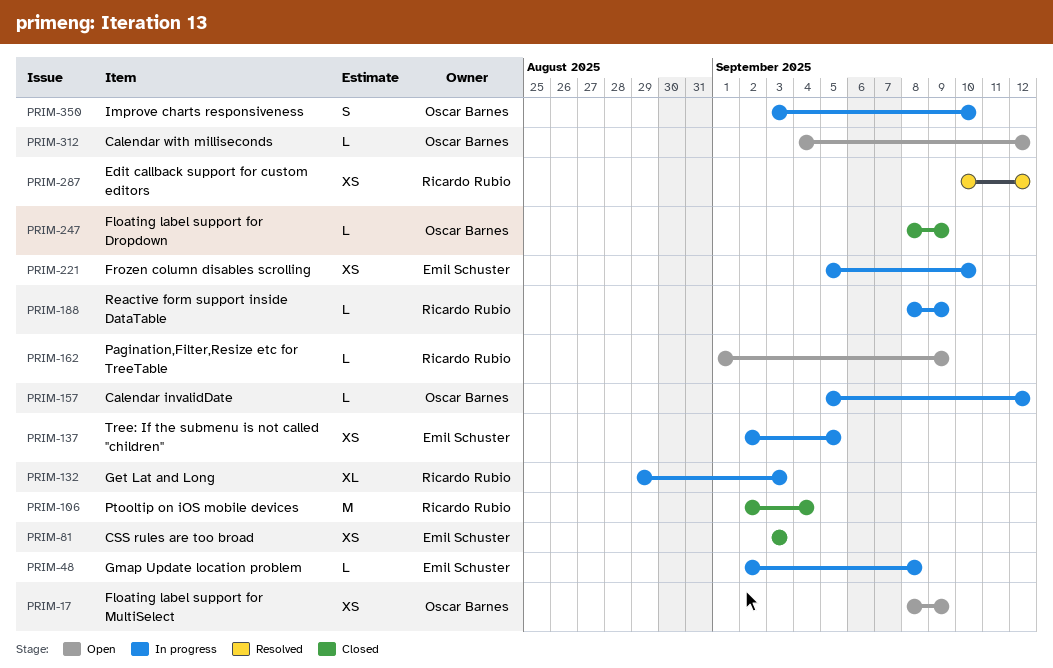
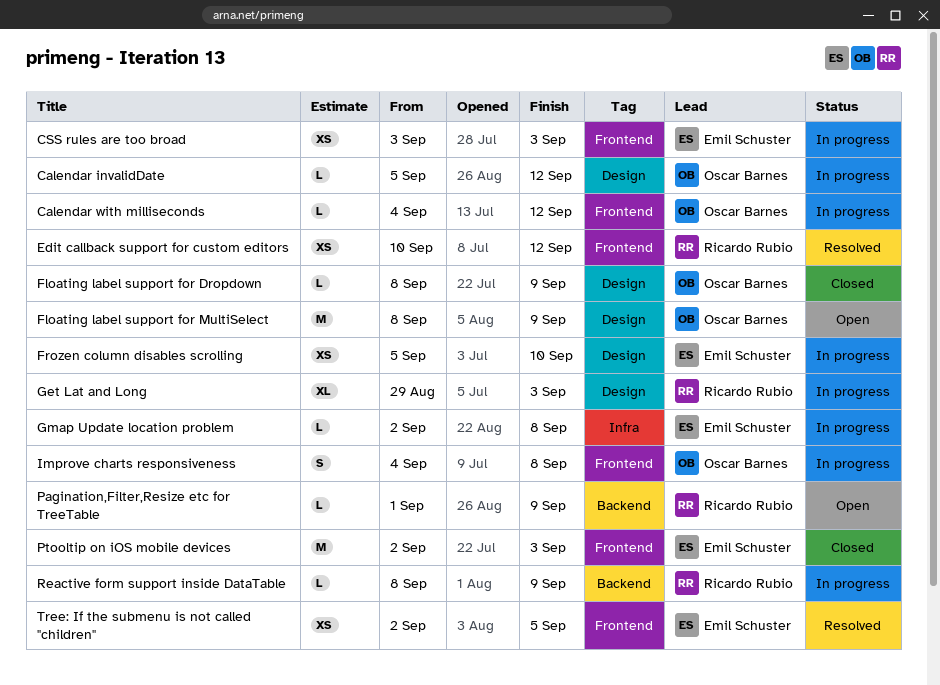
Calendar with milliseconds, status: Open -> In progress
CSS rules are too broad, status: Closed -> In progress
Floating label support for MultiSelect, estimate: XS -> M
Improve charts responsiveness, start: Sep 3 -> Sep 4
Improve charts responsiveness, due: Sep 10 -> Sep 8
Ptooltip on iOS mobile devices, owner: Ricardo Rubio -> Emil Schuster
Ptooltip on iOS mobile devices, due: Sep 4 -> Sep 3
Tree: If the submenu is not called "children", status: In progress -> Resolved

